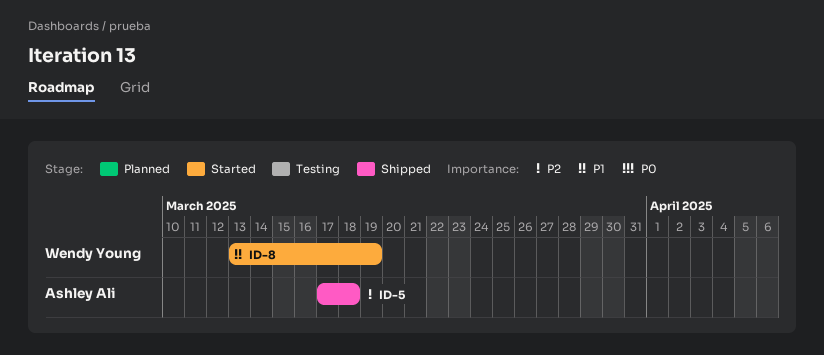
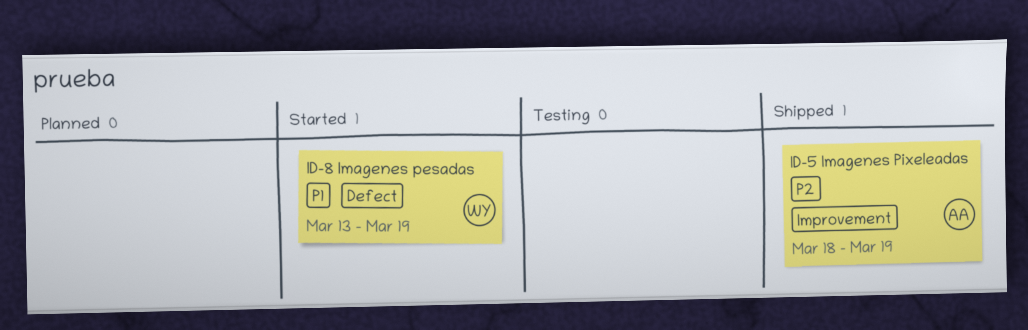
ID-5, start: Mar 17 -> Mar 18
ID-5, due: Mar 18 -> Mar 19

